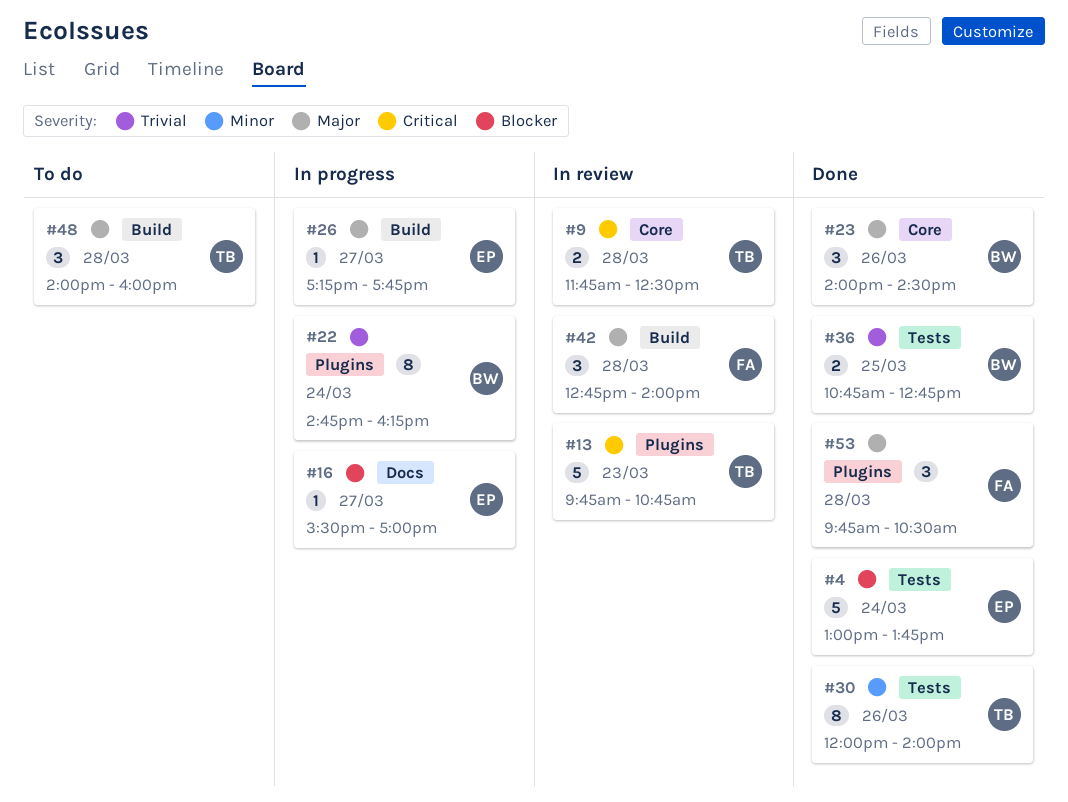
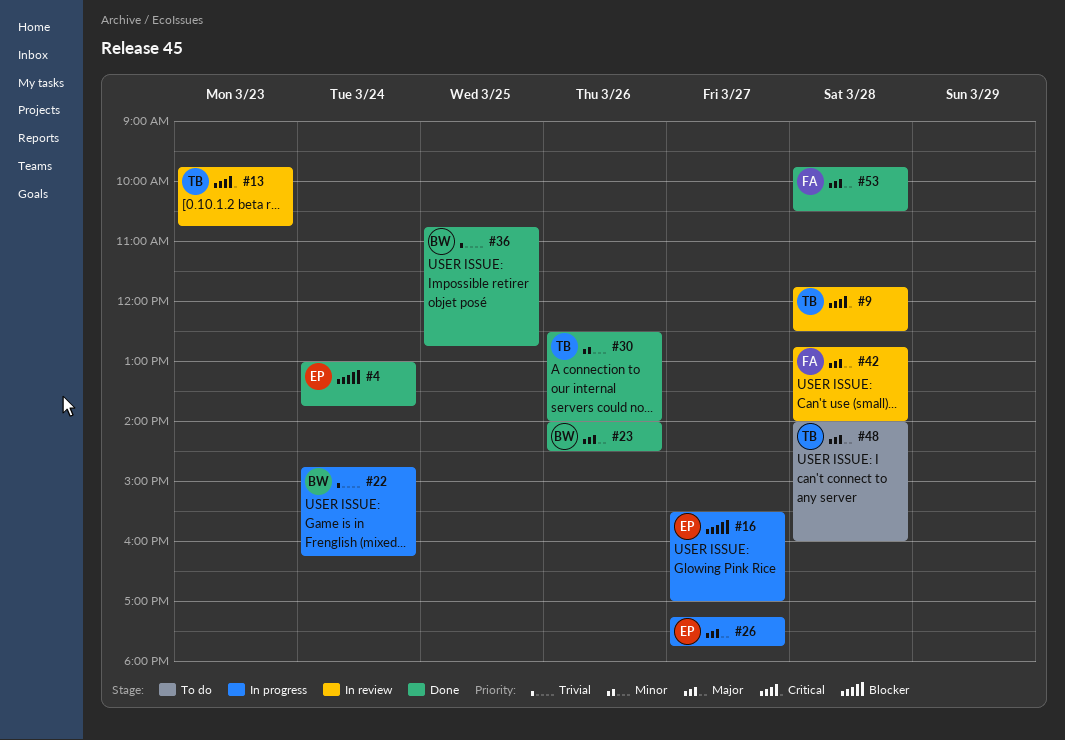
#30, begins: 12:00 -> 12:30

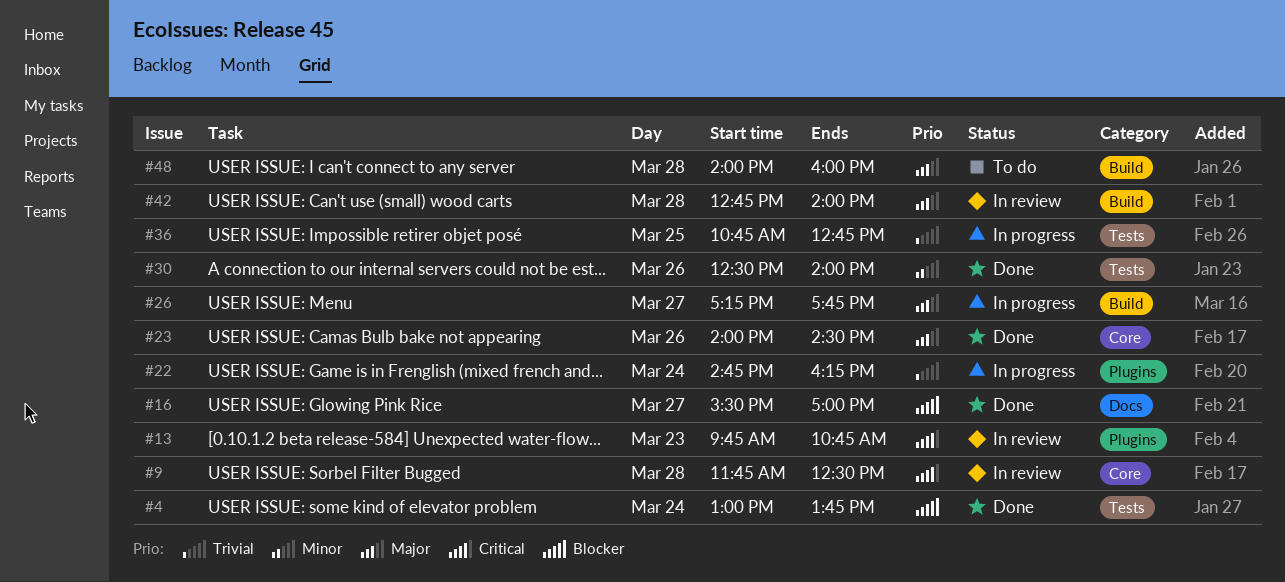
#16, status: In progress -> Done
#36, status: Done -> In progress
#53: present -> none

